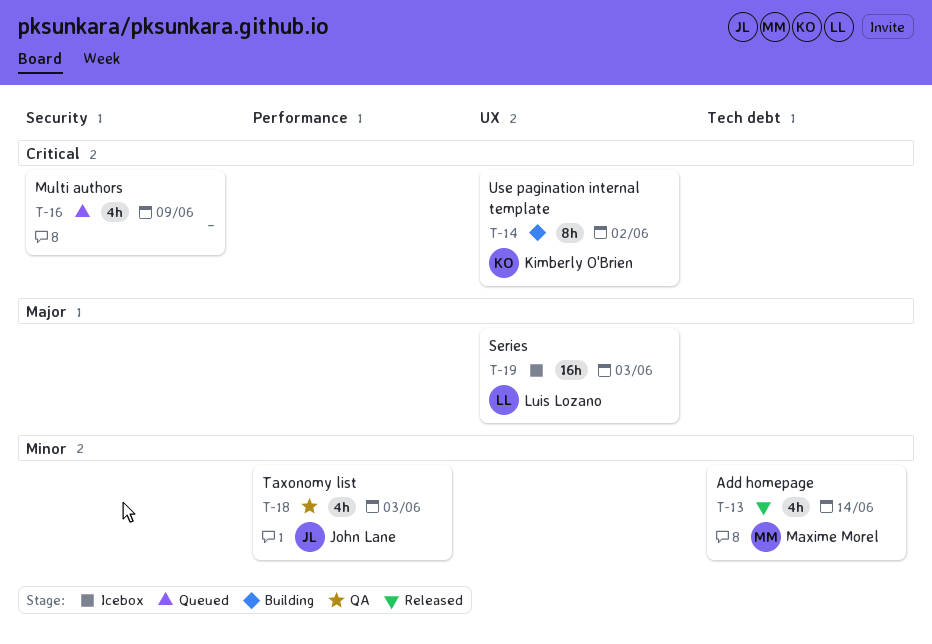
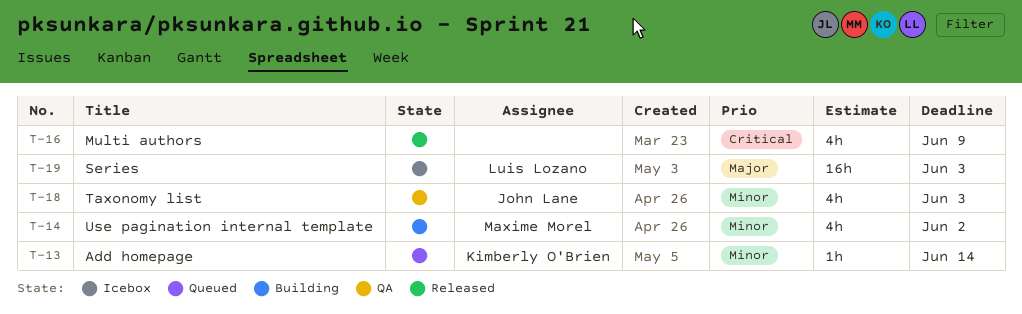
T-13, status: Released -> Queued
T-13, owner: Maxime Morel -> Kimberly O'Brien
T-13, estimate: 4h -> 1h
T-14, owner: Kimberly O'Brien -> Maxime Morel
T-14, priority: Critical -> Minor
T-14, estimate: 8h -> 4h
T-16, status: Queued -> Released

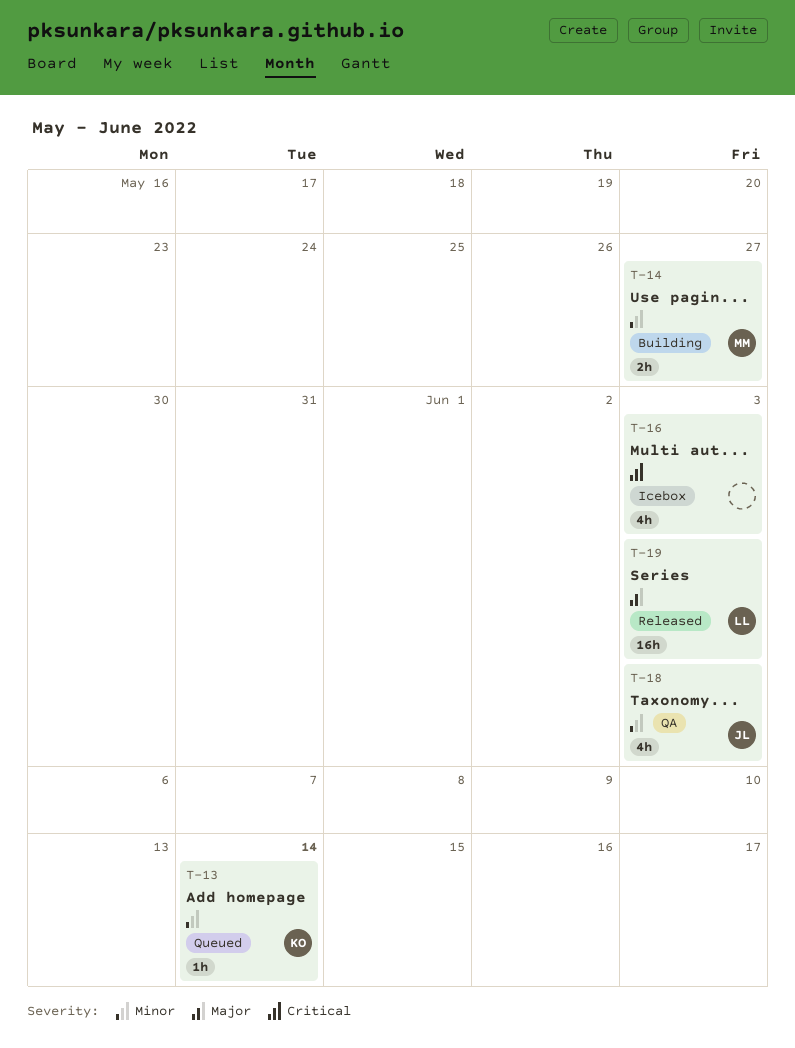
T-14, estimate: 4h -> 2h
T-14, due: Jun 2 -> May 27
T-16, status: Released -> Icebox
T-16, due: Jun 9 -> Jun 3
T-19, status: Icebox -> Released

